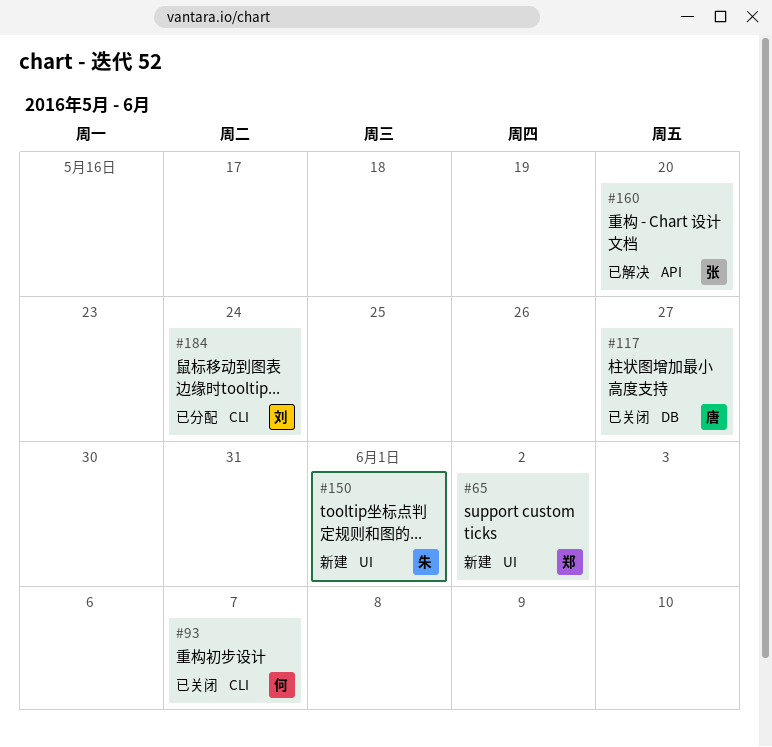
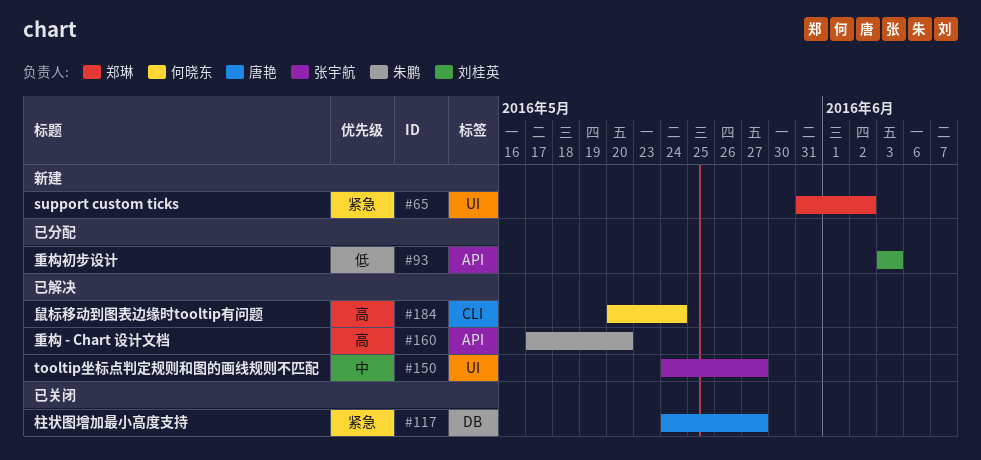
#93, status: 已关闭 -> 已分配
#93, owner: 何晓东 -> 刘桂英
#93, label: CLI -> API
#93, due: Jun 7 -> Jun 3
#150, status: 新建 -> 已解决
#150, owner: 朱鹏 -> 张宇航
#150, due: Jun 1 -> May 27
#160, owner: 张宇航 -> 朱鹏
#184, status: 已分配 -> 已解决
#184, owner: 刘桂英 -> 何晓东

